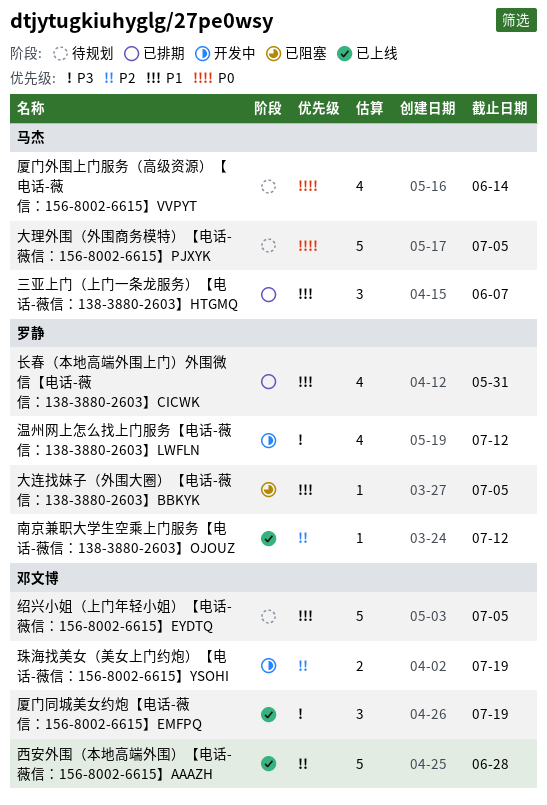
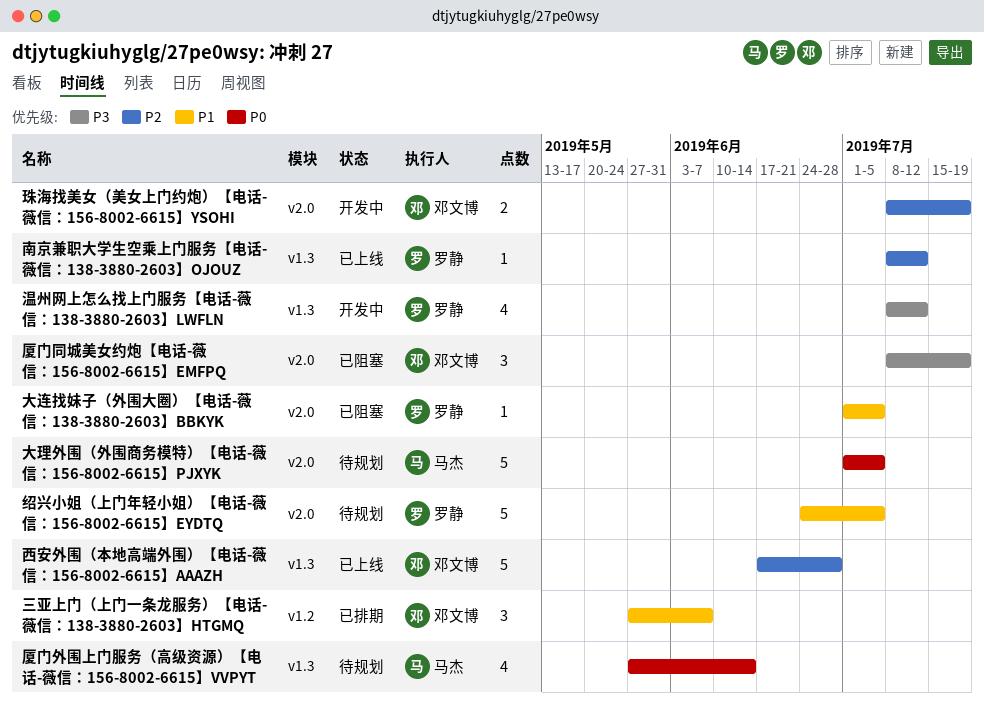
三亚上门（上门一条龙服务）【电话-薇信：138-3880-2603】HTGMQ, owner: 马杰 -> 邓文博
厦门同城美女约炮【电话-薇信：156-8002-6615】EMFPQ, status: 已上线 -> 已阻塞
绍兴小姐（上门年轻小姐）【电话-薇信：156-8002-6615】EYDTQ, owner: 邓文博 -> 罗静
长春（本地高端外围上门）外围微信【电话-薇信：138-3880-2603】CICWK: present -> none

